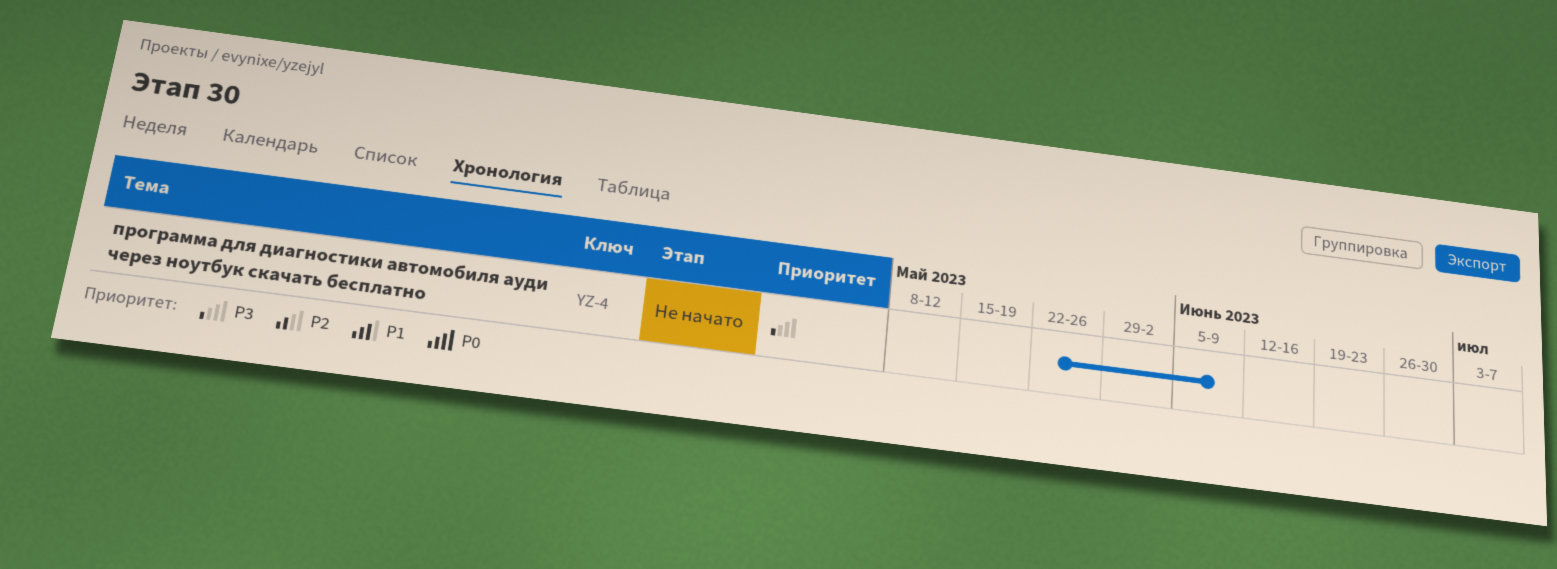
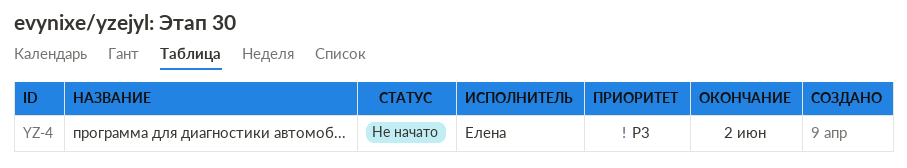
YZ-4, due: Jun 9 -> Jun 2

